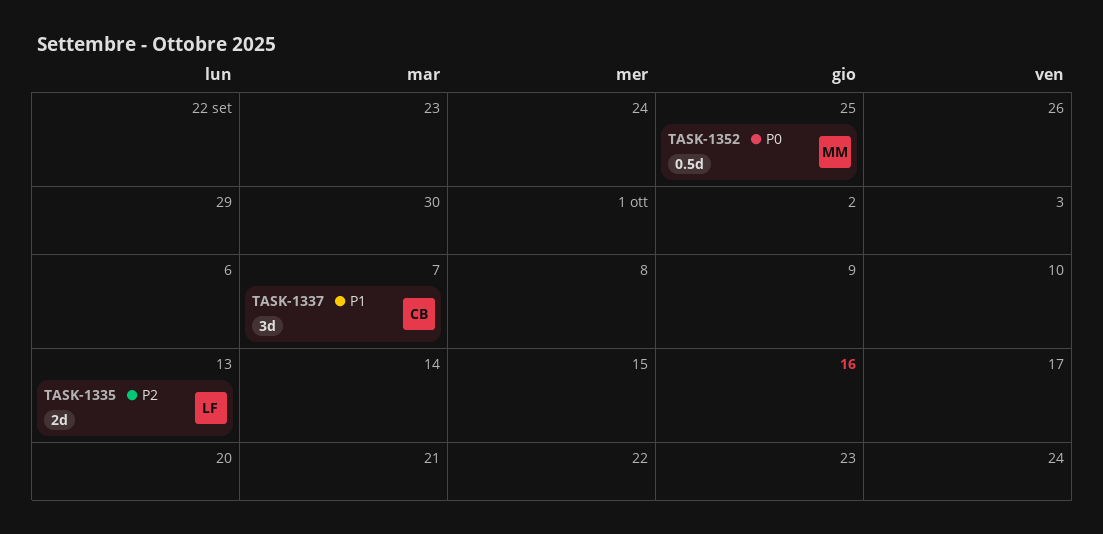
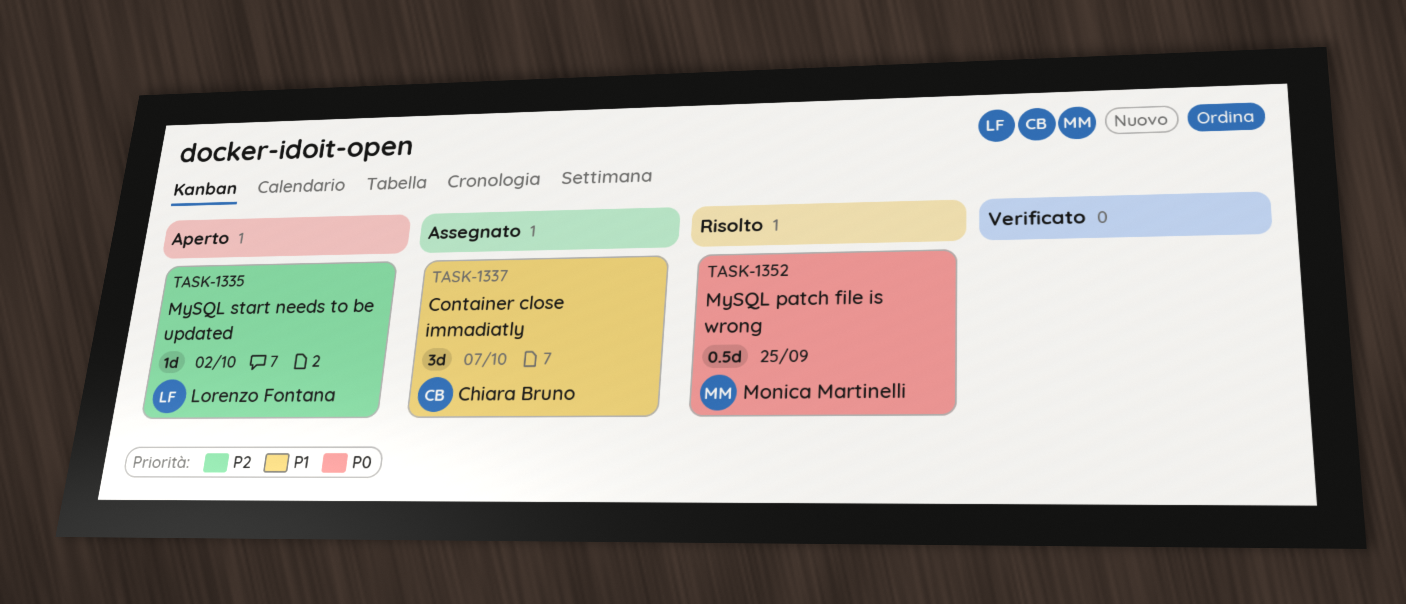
TASK-1335, estimate: 2d -> 1d
TASK-1335, due: Oct 13 -> Oct 2

